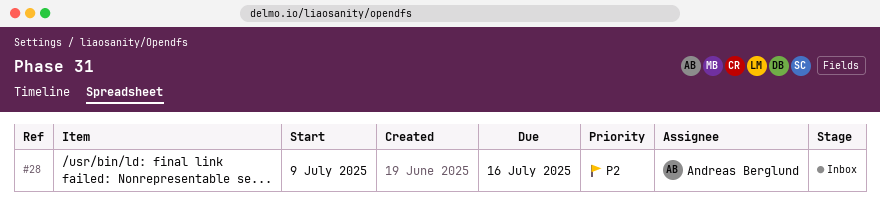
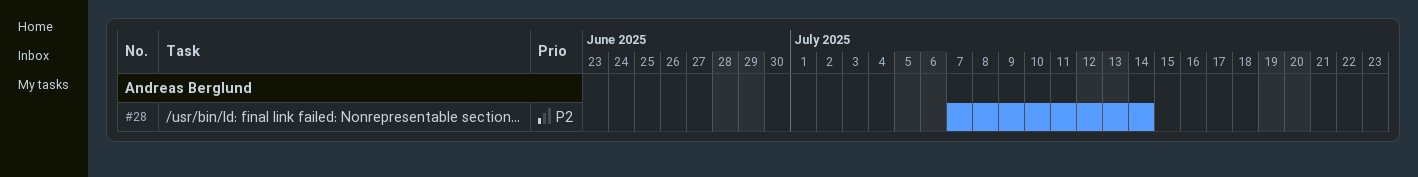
#28, start: Jul 9 -> Jul 7
#28, due: Jul 16 -> Jul 14

